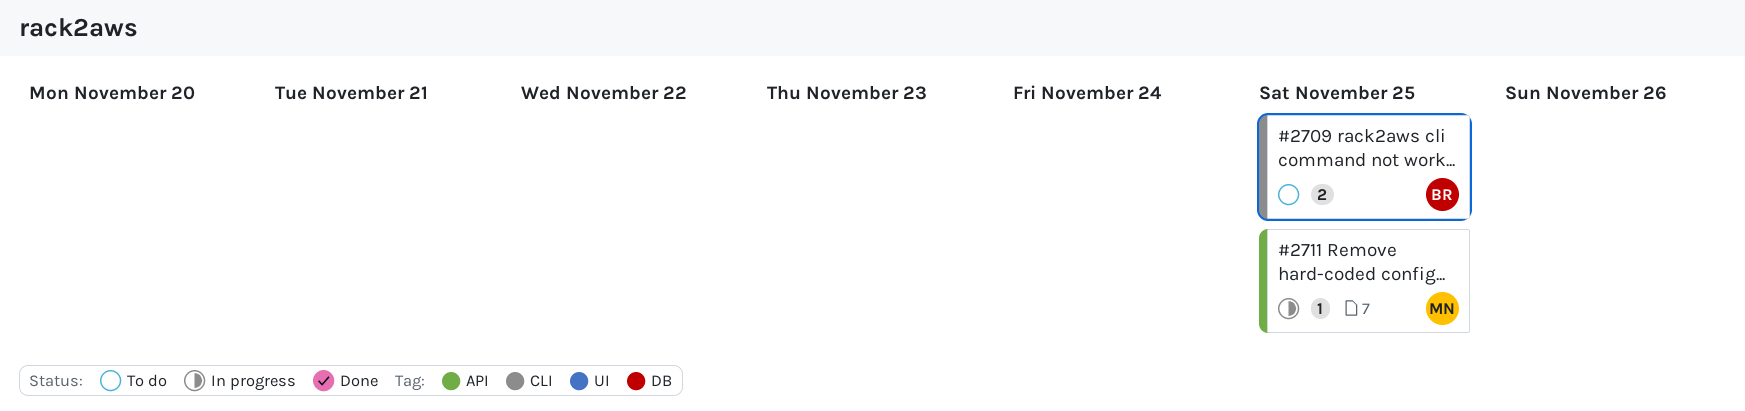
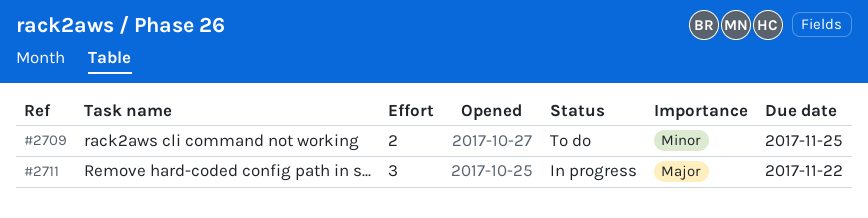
#2711, estimate: 1 -> 3
#2711, due: Nov 25 -> Nov 22

